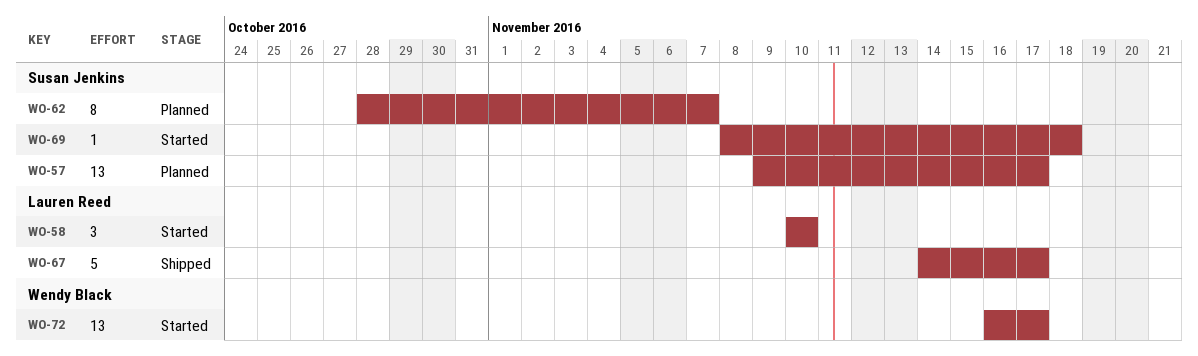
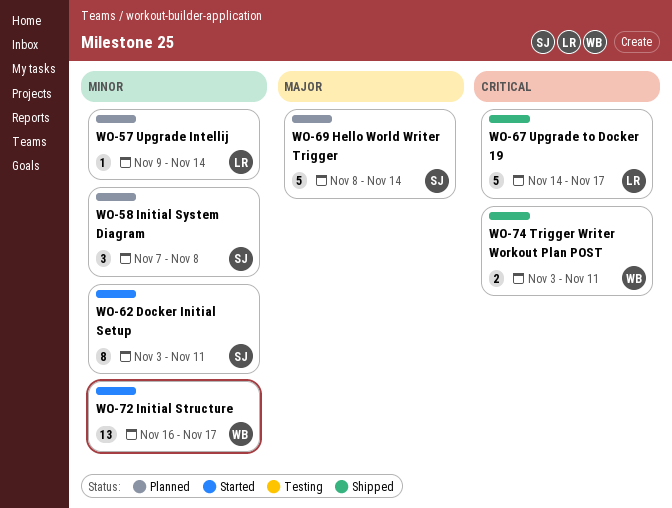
WO-57, owner: Susan Jenkins -> Lauren Reed
WO-57, estimate: 13 -> 1
WO-57, due: Nov 17 -> Nov 14
WO-58, status: Started -> Planned
WO-58, owner: Lauren Reed -> Susan Jenkins
WO-58, start: Nov 10 -> Nov 7
WO-58, due: Nov 10 -> Nov 8
WO-62, status: Planned -> Started
WO-62, start: Oct 28 -> Nov 3
WO-62, due: Nov 7 -> Nov 11
WO-69, status: Started -> Planned
WO-69, estimate: 1 -> 5
WO-69, due: Nov 18 -> Nov 14
WO-74: none -> present

